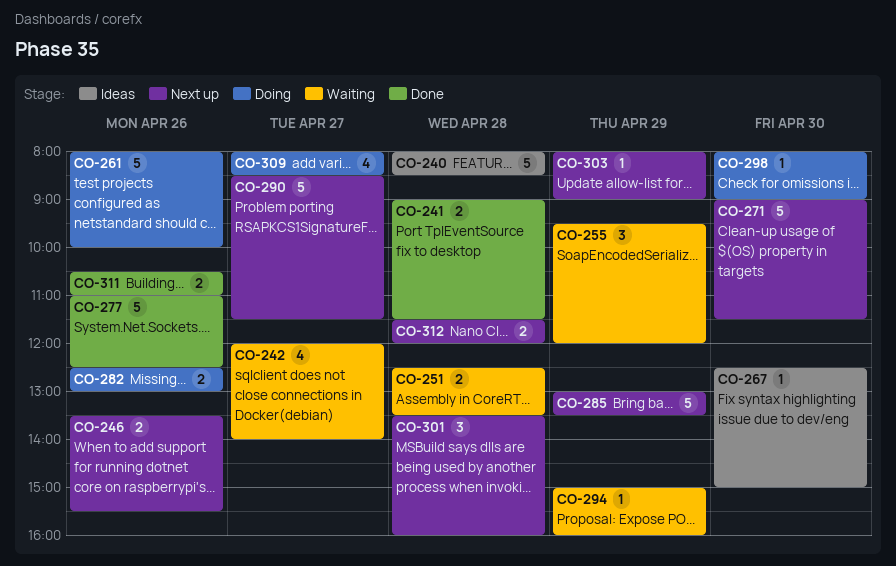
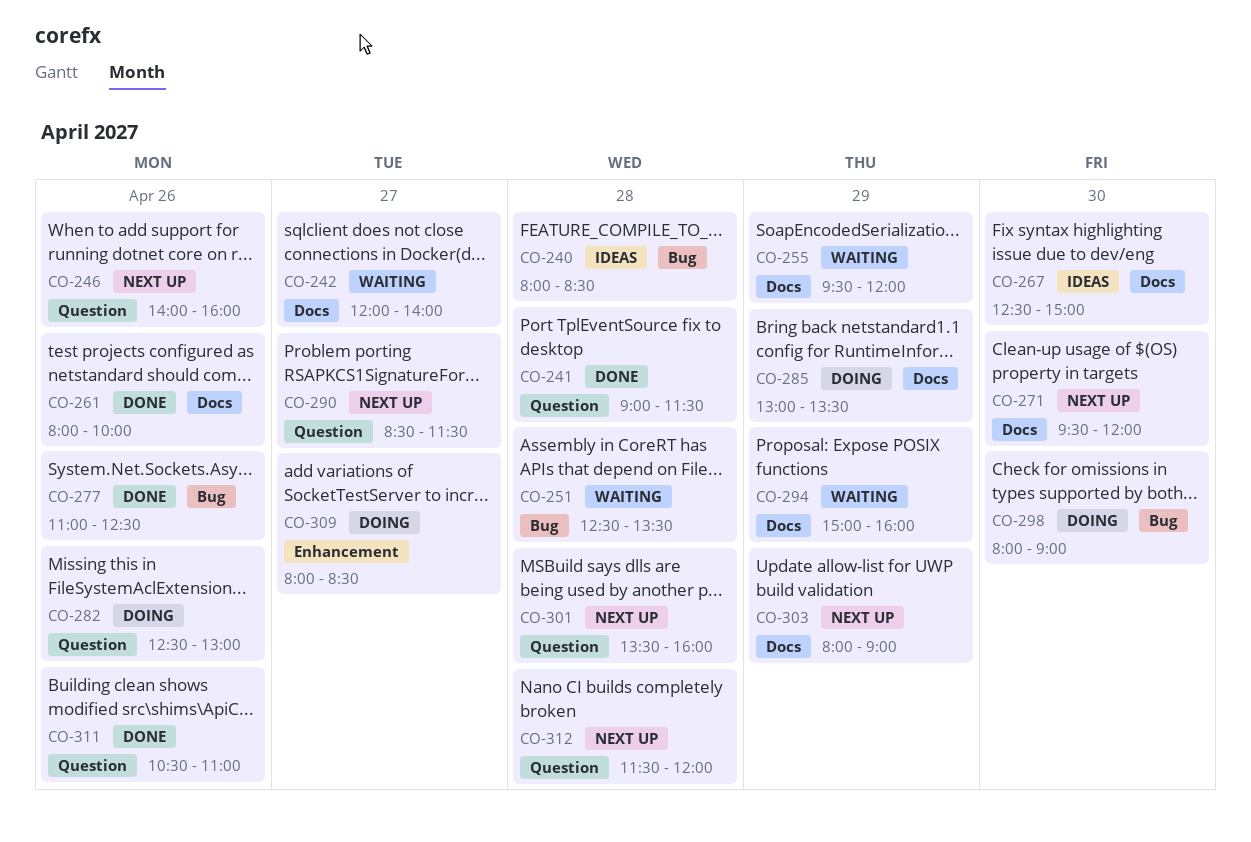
CO-246, begins: 13:30 -> 14:00
CO-246, ends: 15:30 -> 16:00
CO-261, status: Doing -> Done
CO-271, begins: 09:00 -> 09:30
CO-271, ends: 11:30 -> 12:00
CO-285, status: Next up -> Doing

